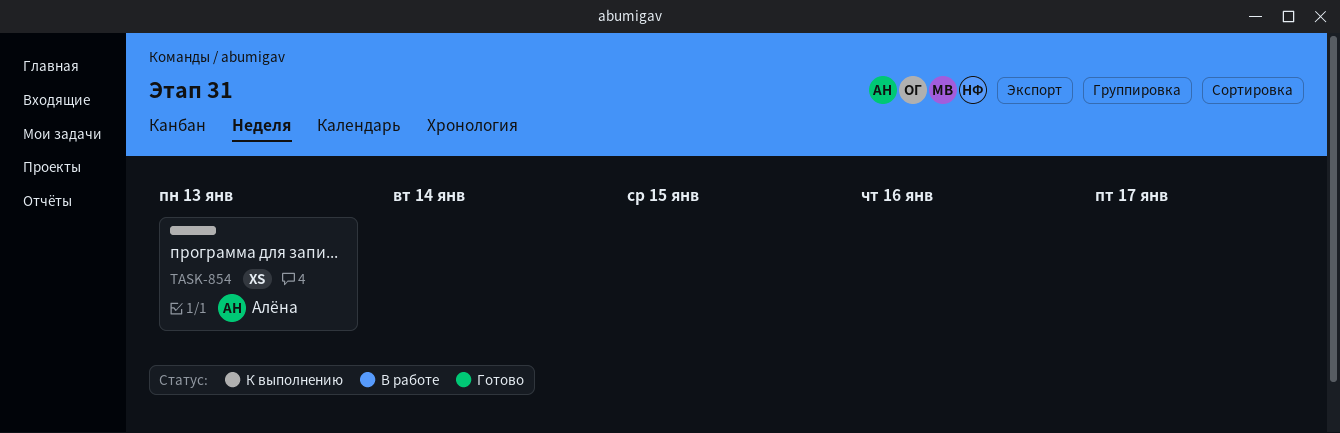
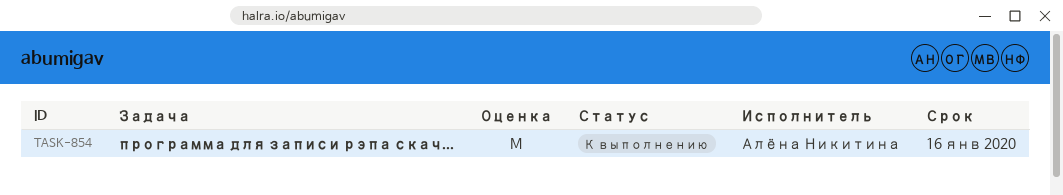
TASK-854, estimate: XS -> M
TASK-854, due: Jan 13 -> Jan 16

